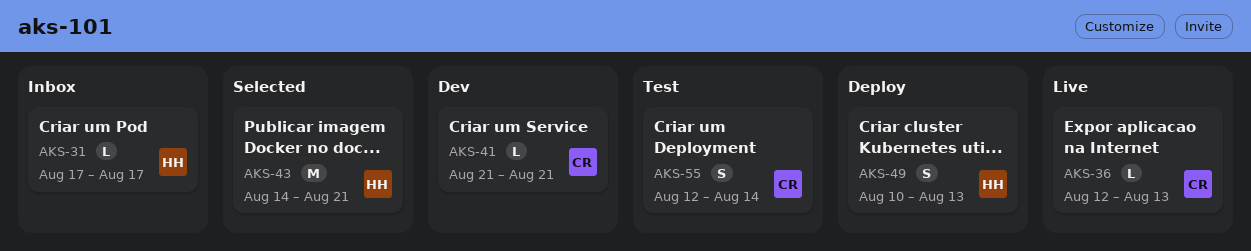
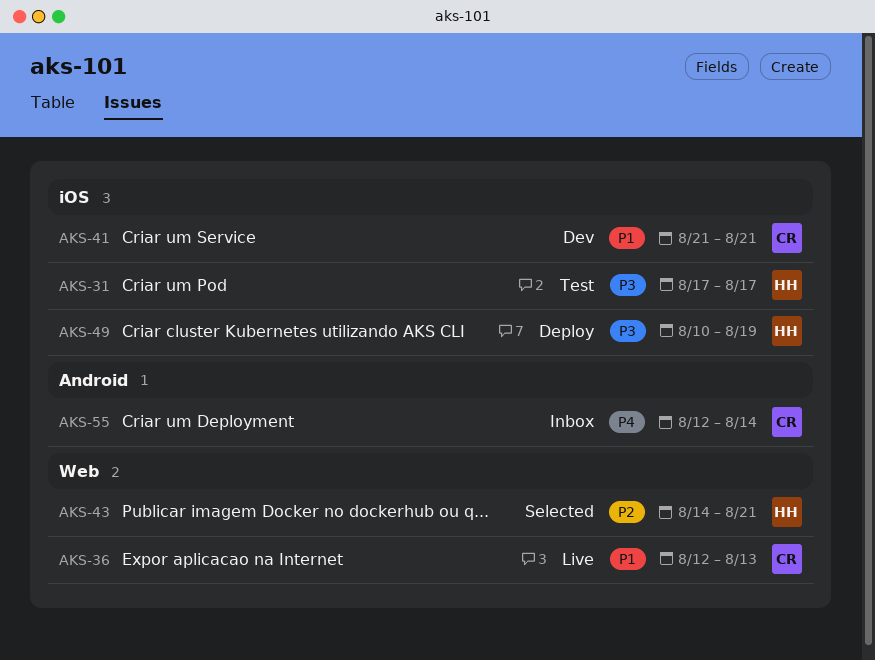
AKS-31, status: Inbox -> Test
AKS-49, due: Aug 13 -> Aug 19
AKS-55, status: Test -> Inbox

